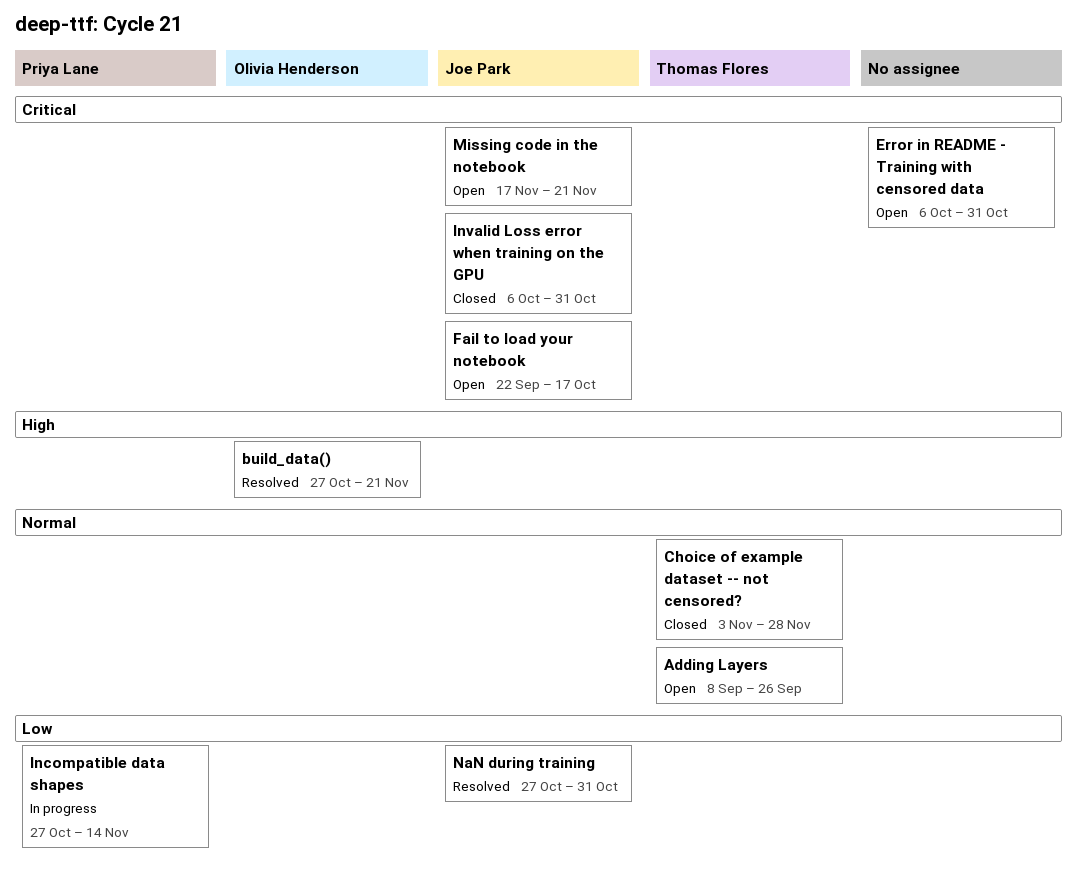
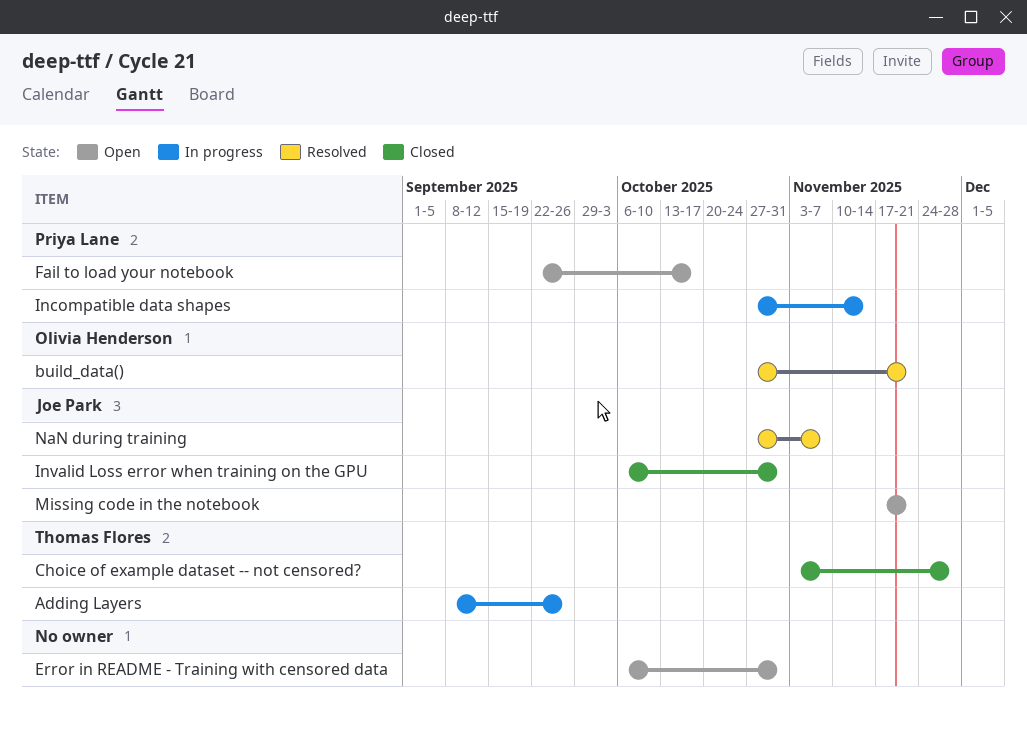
Adding Layers, status: Open -> In progress
Fail to load your notebook, owner: Joe Park -> Priya Lane
NaN during training, due: Oct 31 -> Nov 7

